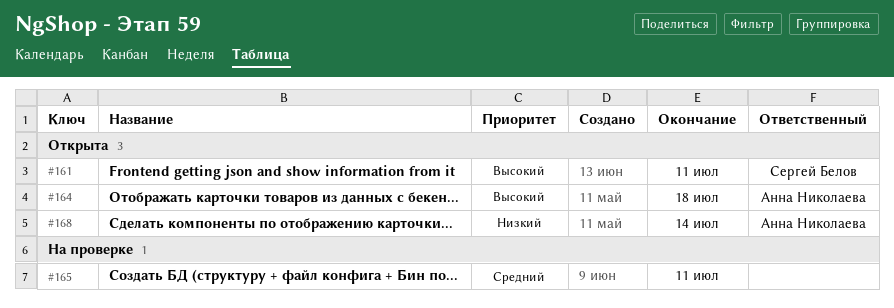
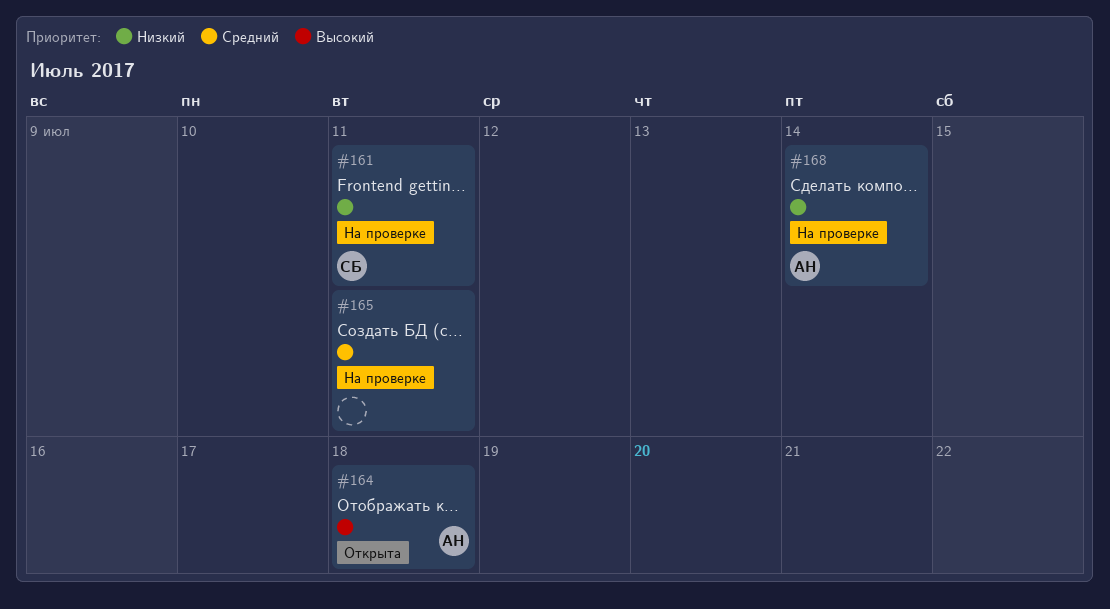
#161, status: Открыта -> На проверке
#161, priority: Высокий -> Низкий
#168, status: Открыта -> На проверке

